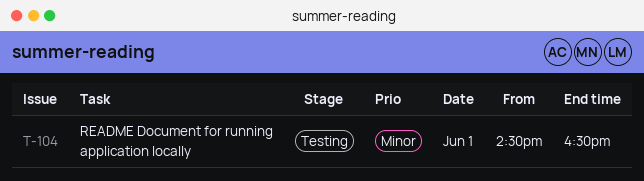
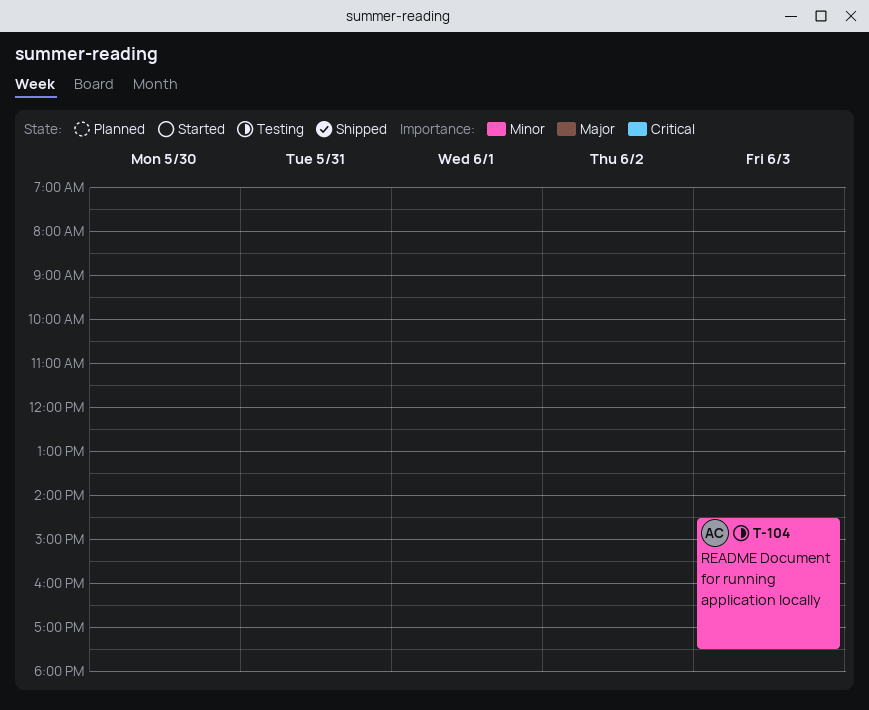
T-104, day: Jun 1 -> Jun 3
T-104, ends: 16:30 -> 17:30

